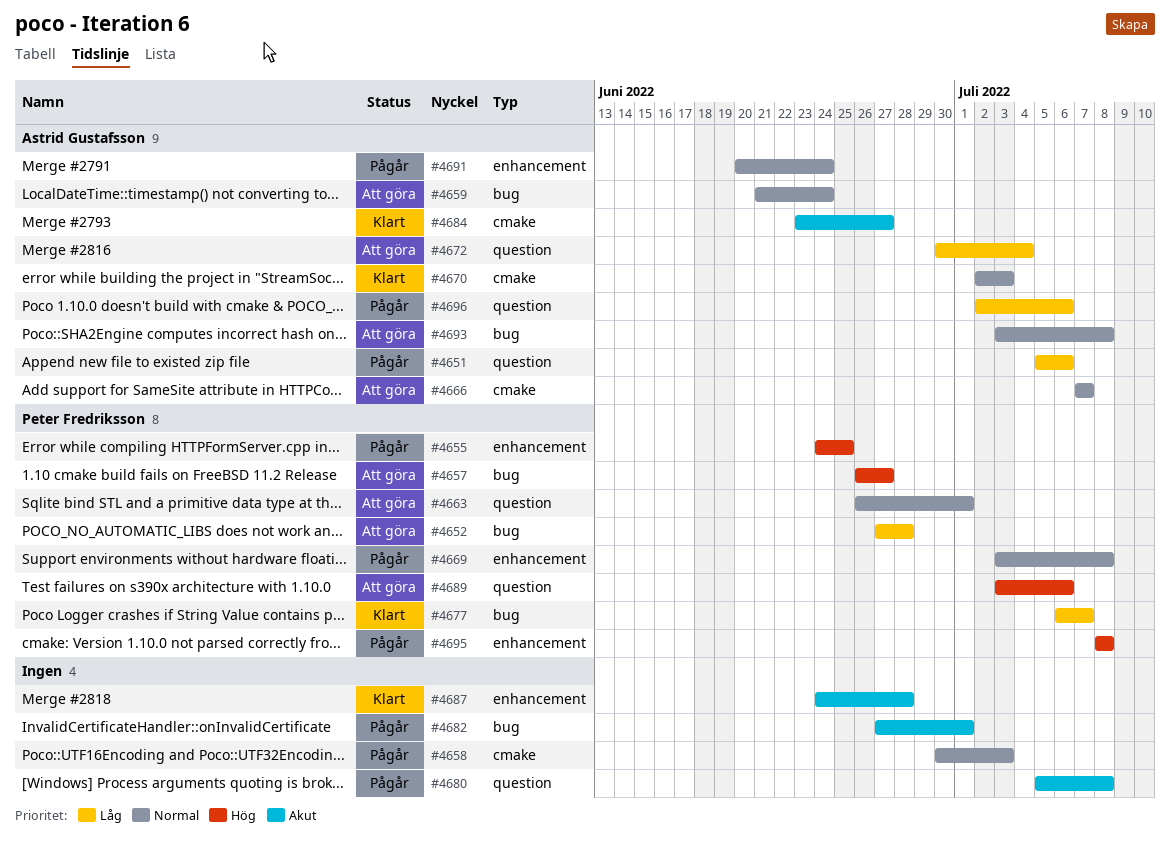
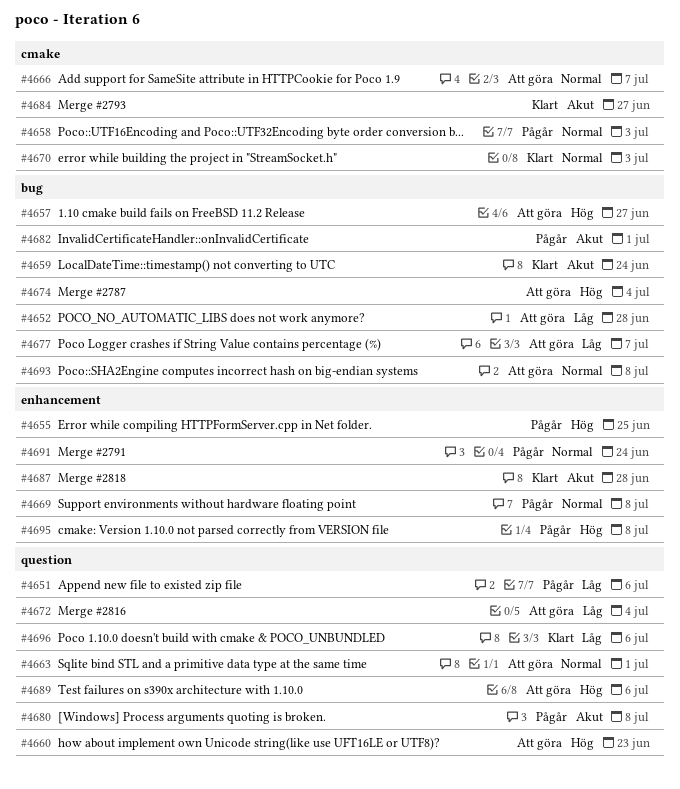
#4659, status: Att göra -> Klart
#4659, priority: Normal -> Akut
#4660: none -> present
#4674: none -> present
#4677, status: Klart -> Att göra
#4696, status: Pågår -> Klart

